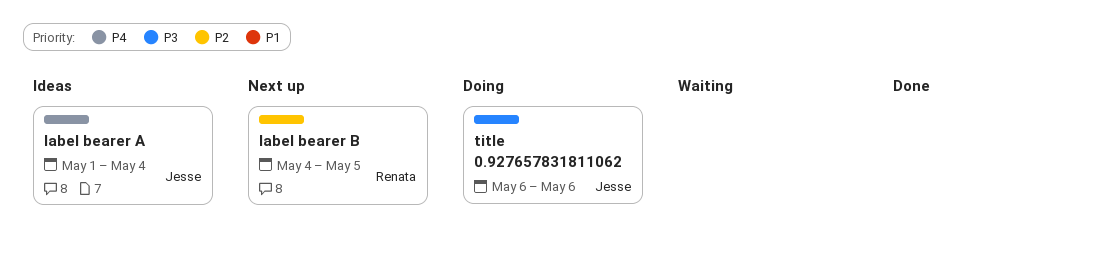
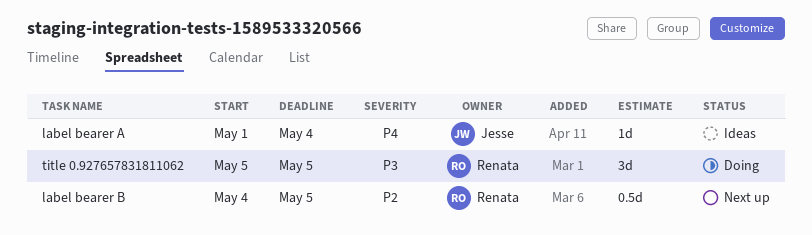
title 0.927657831811062, owner: Jesse -> Renata
title 0.927657831811062, start: May 6 -> May 5
title 0.927657831811062, due: May 6 -> May 5

